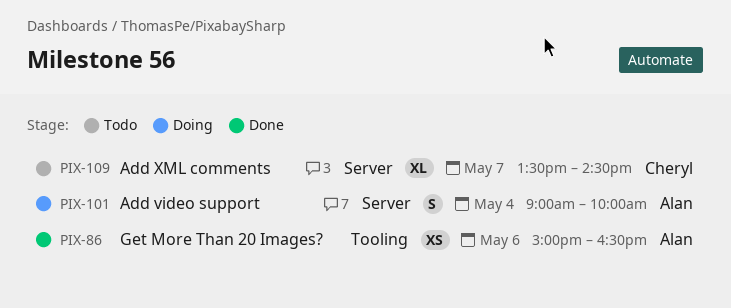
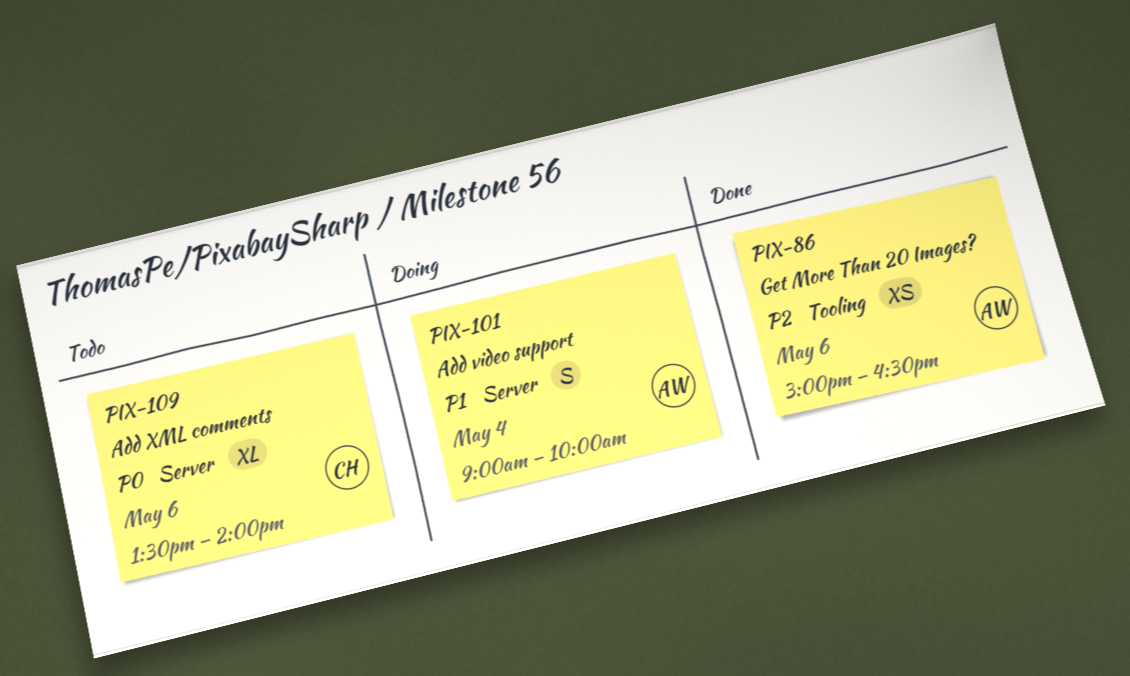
PIX-109, day: May 7 -> May 6
PIX-109, ends: 14:30 -> 14:00

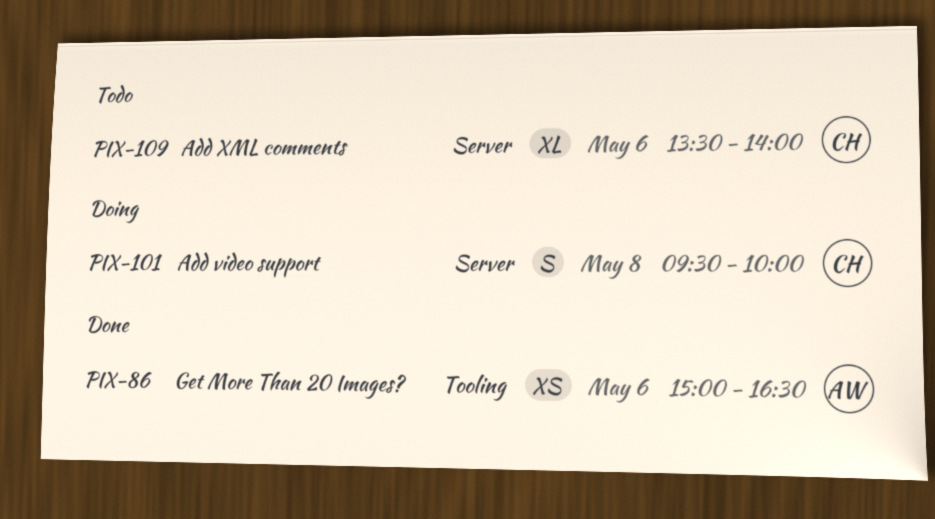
PIX-101, owner: AW -> CH
PIX-101, day: May 4 -> May 8
PIX-101, begins: 09:00 -> 09:30

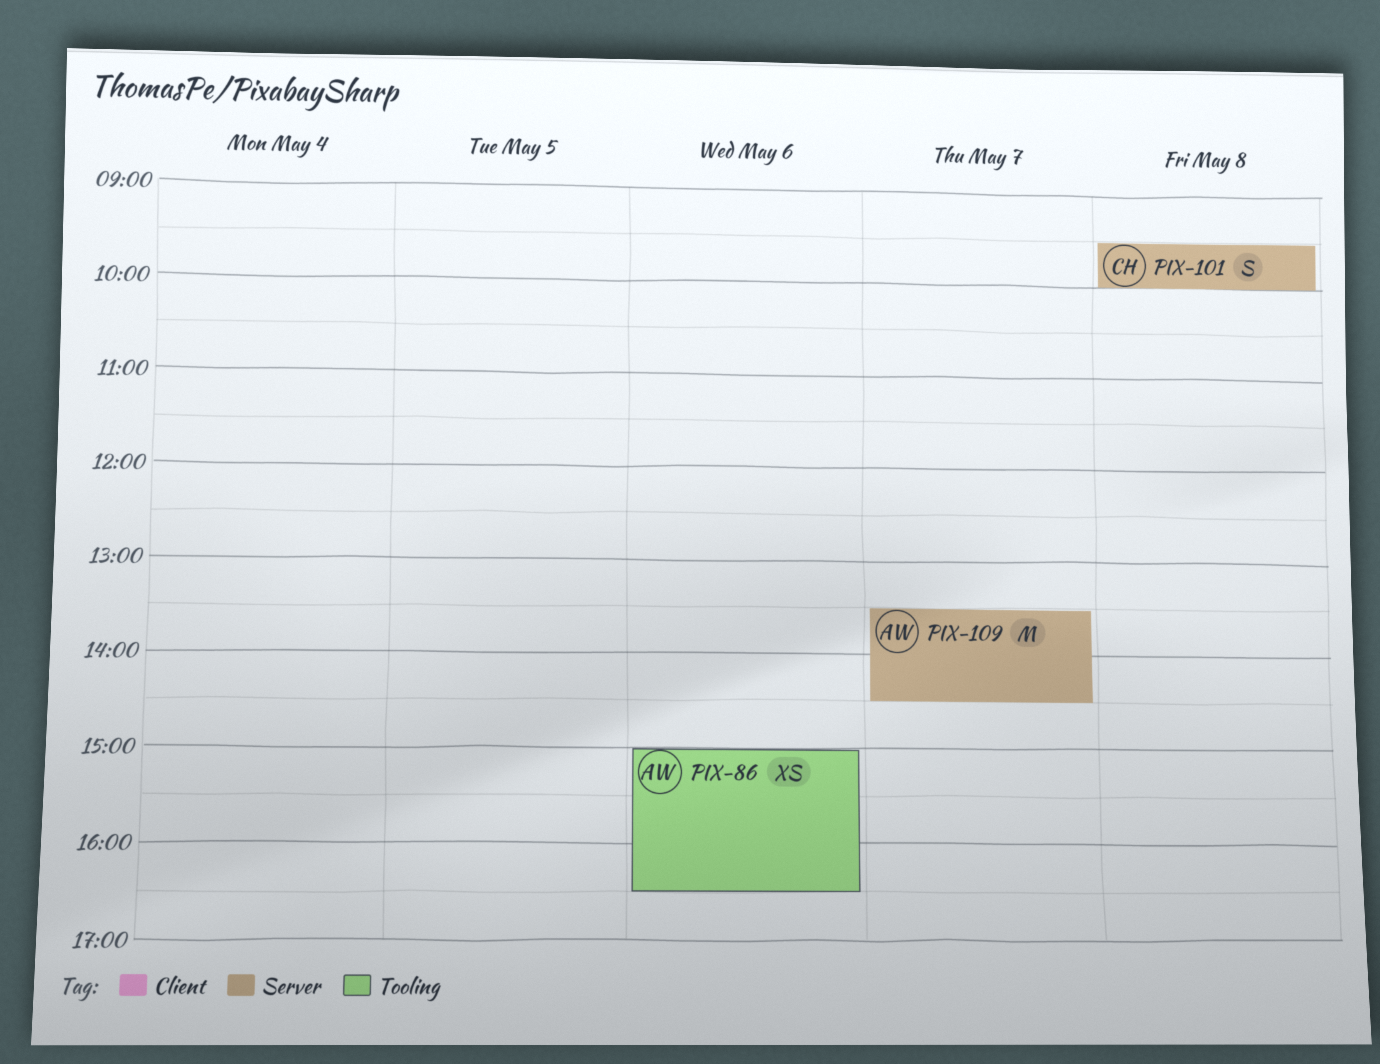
PIX-109, owner: CH -> AW
PIX-109, estimate: XL -> M
PIX-109, day: May 6 -> May 7
PIX-109, ends: 14:00 -> 14:30

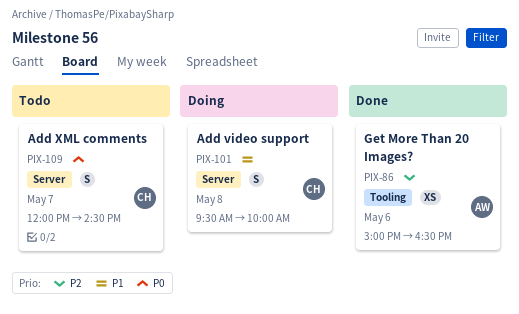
PIX-109, owner: AW -> CH
PIX-109, estimate: M -> S
PIX-109, begins: 13:30 -> 12:00

